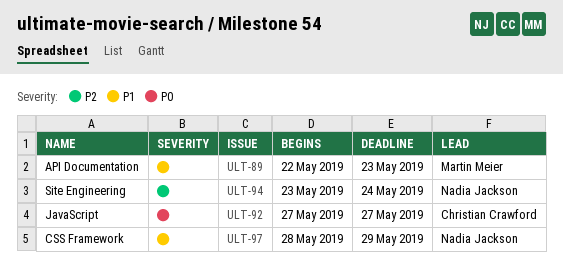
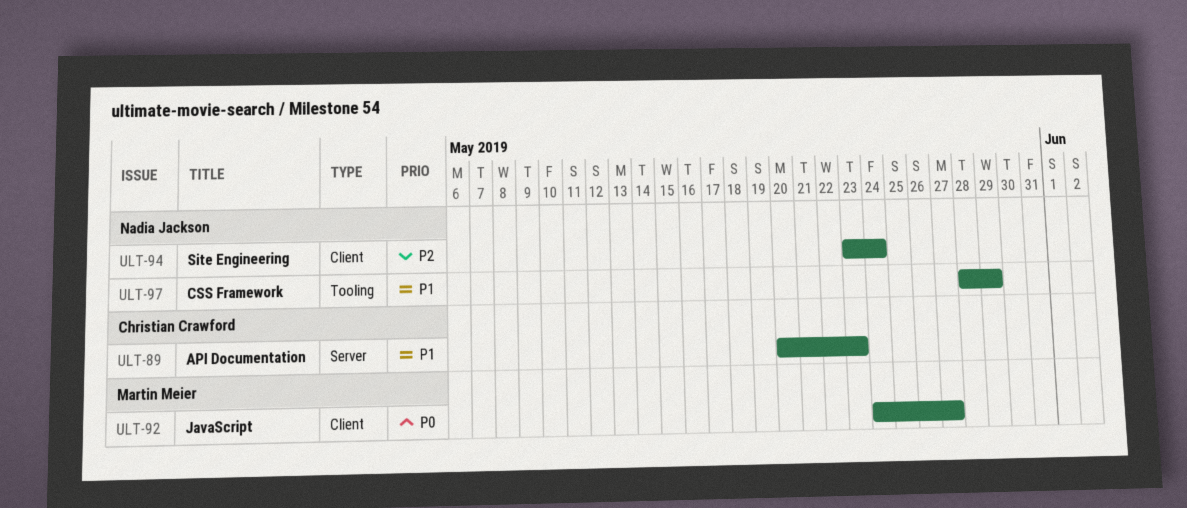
ULT-89, owner: Martin Meier -> Christian Crawford
ULT-89, start: May 22 -> May 20
ULT-92, owner: Christian Crawford -> Martin Meier
ULT-92, start: May 27 -> May 24

